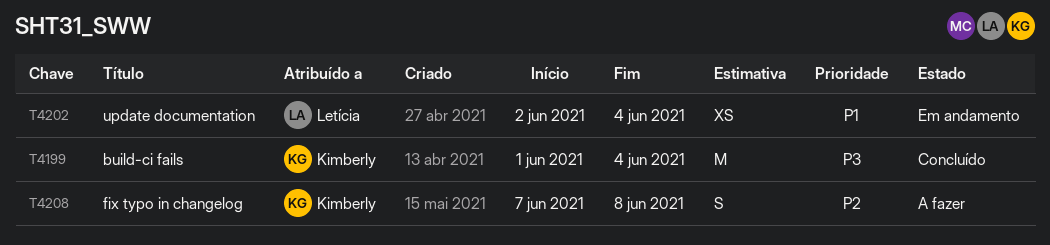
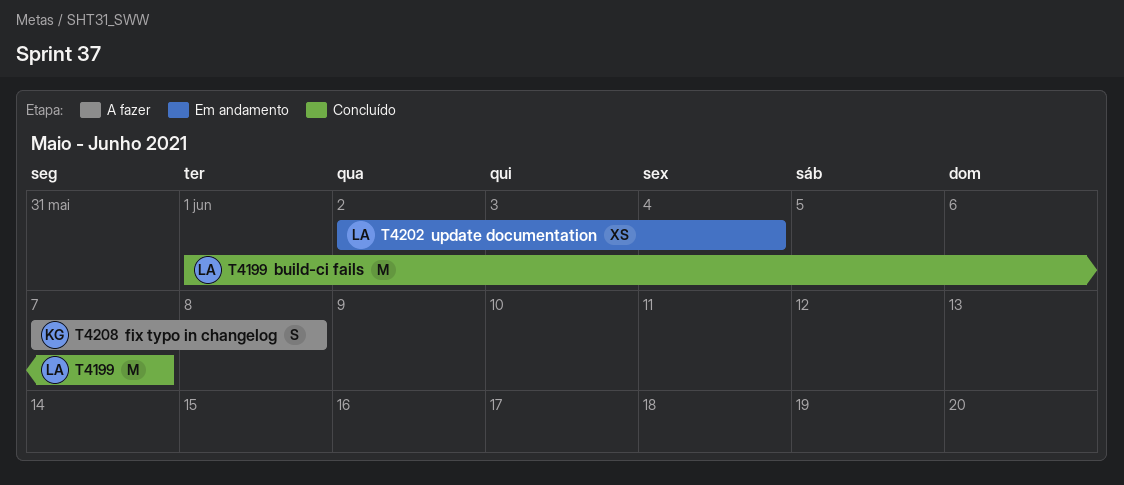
T4199, owner: Kimberly -> Letícia
T4199, due: Jun 4 -> Jun 7

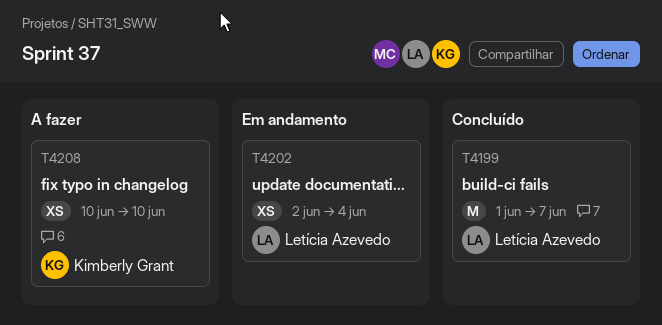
T4208, estimate: S -> XS
T4208, start: Jun 7 -> Jun 10
T4208, due: Jun 8 -> Jun 10

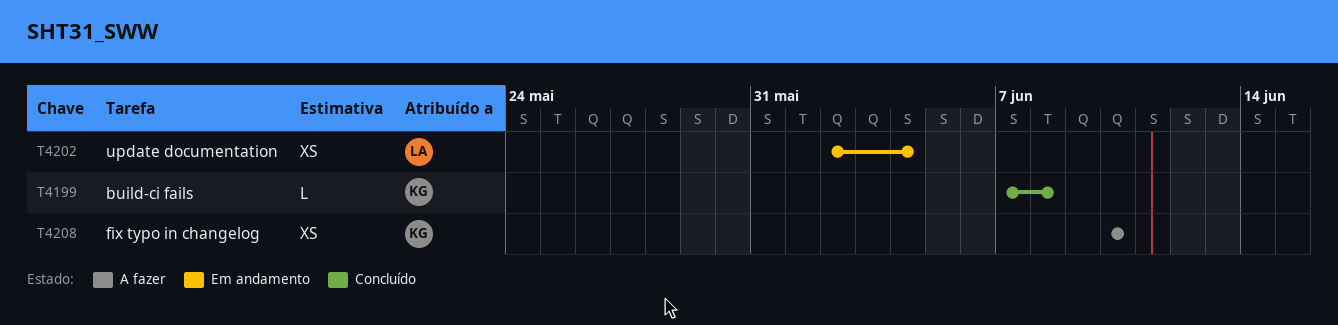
T4199, owner: Letícia Azevedo -> Kimberly Grant
T4199, estimate: M -> L
T4199, start: Jun 1 -> Jun 7
T4199, due: Jun 7 -> Jun 8

